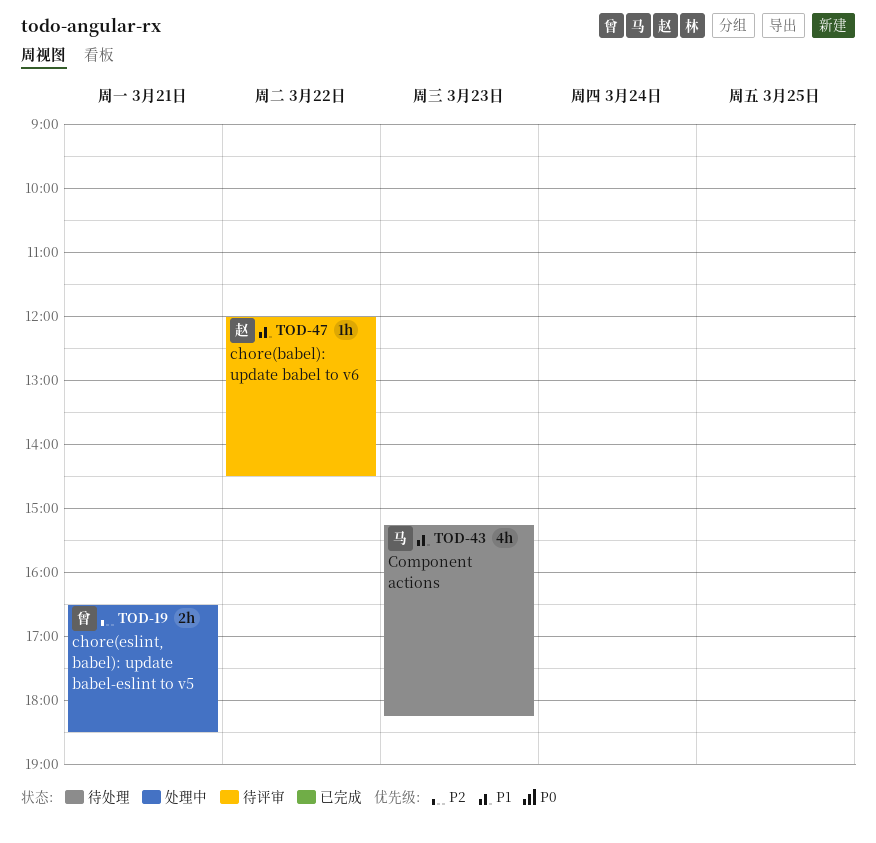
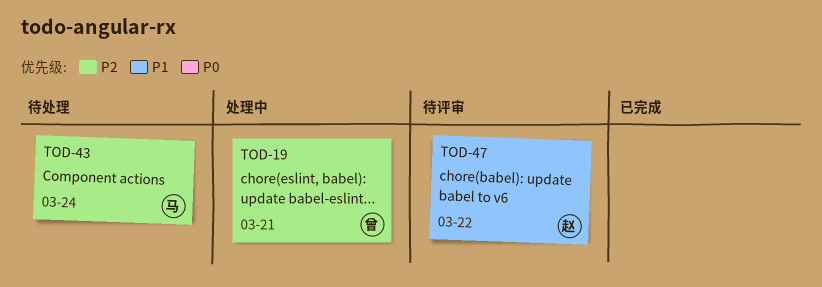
TOD-43, priority: P1 -> P2
TOD-43, day: Mar 23 -> Mar 24

